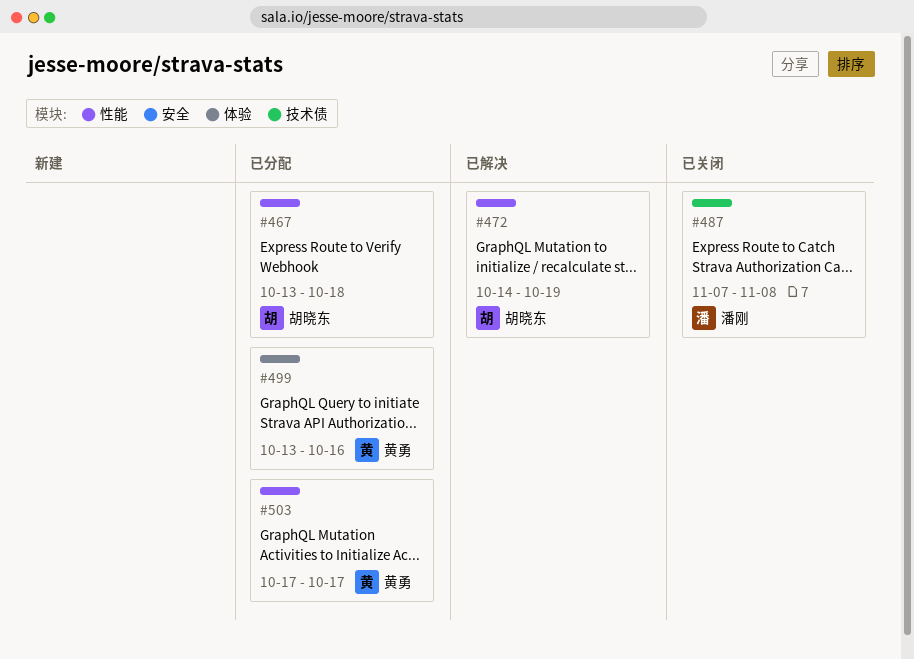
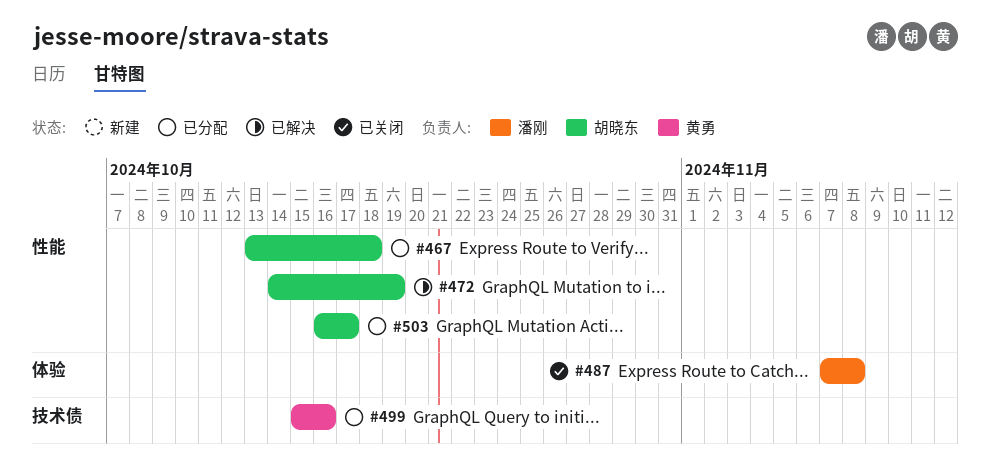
#487, label: 技术债 -> 体验
#499, label: 体验 -> 技术债
#499, start: Oct 13 -> Oct 15
#503, owner: 黄勇 -> 胡晓东
#503, start: Oct 17 -> Oct 16

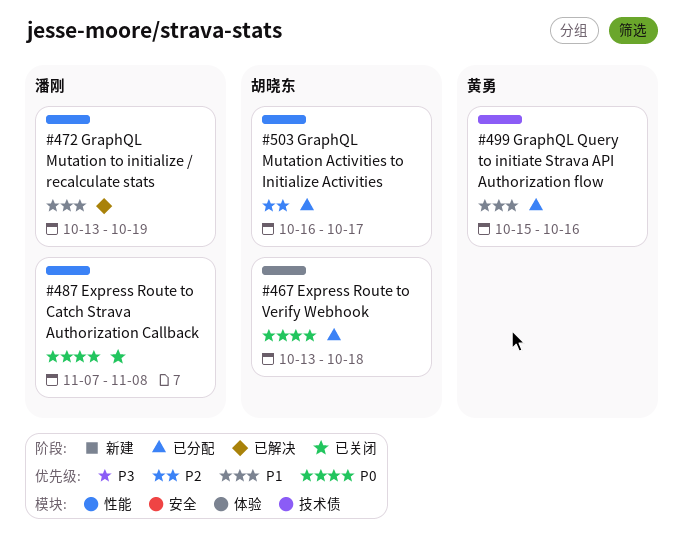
#467, label: 性能 -> 体验
#472, owner: 胡晓东 -> 潘刚
#472, start: Oct 14 -> Oct 13
#487, label: 体验 -> 性能

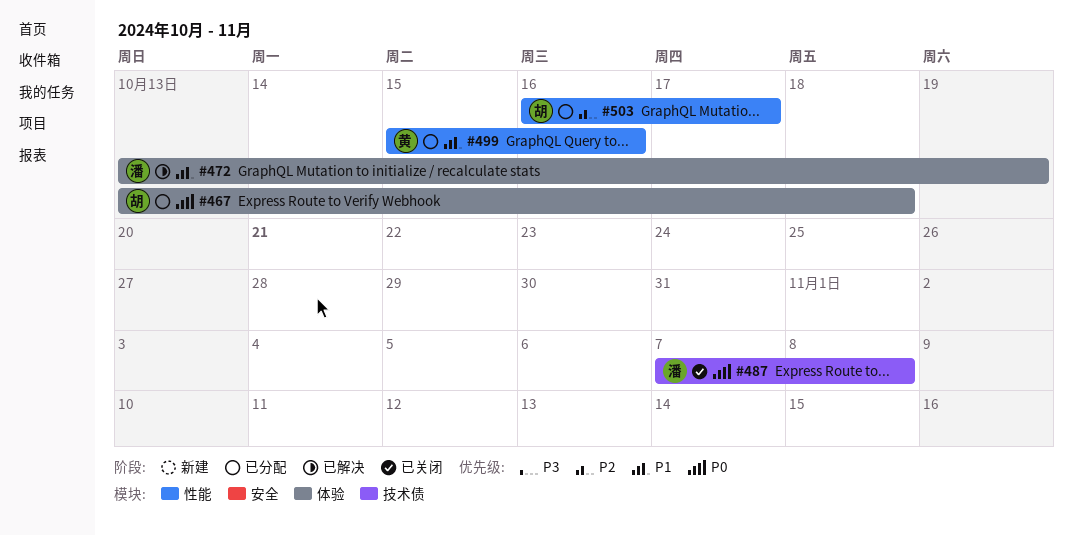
#472, label: 性能 -> 体验
#487, label: 性能 -> 技术债
#499, label: 技术债 -> 性能

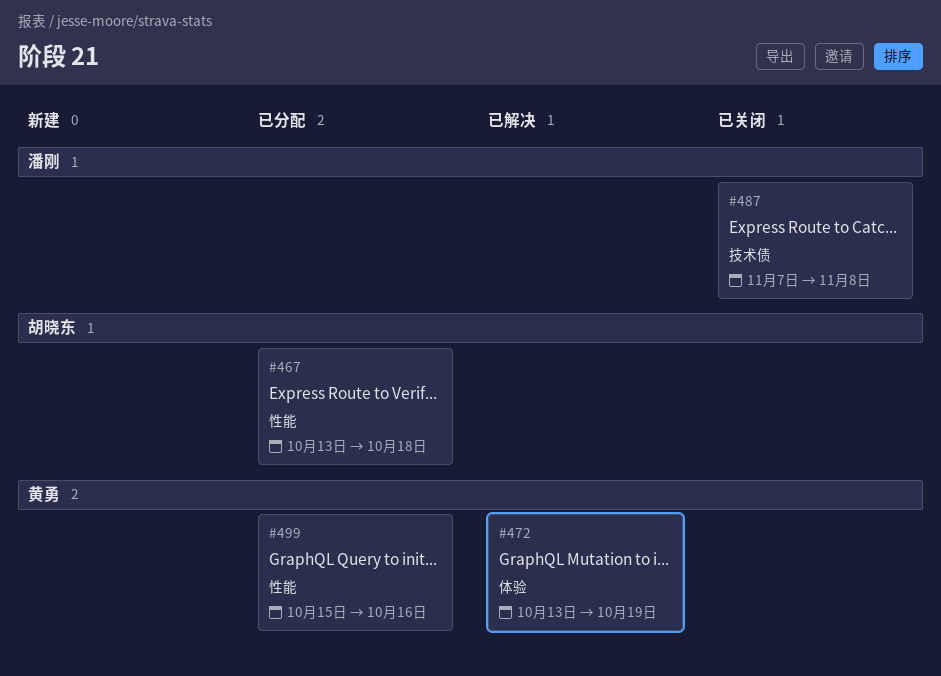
#467, label: 体验 -> 性能
#472, owner: 潘刚 -> 黄勇
#503: present -> none

